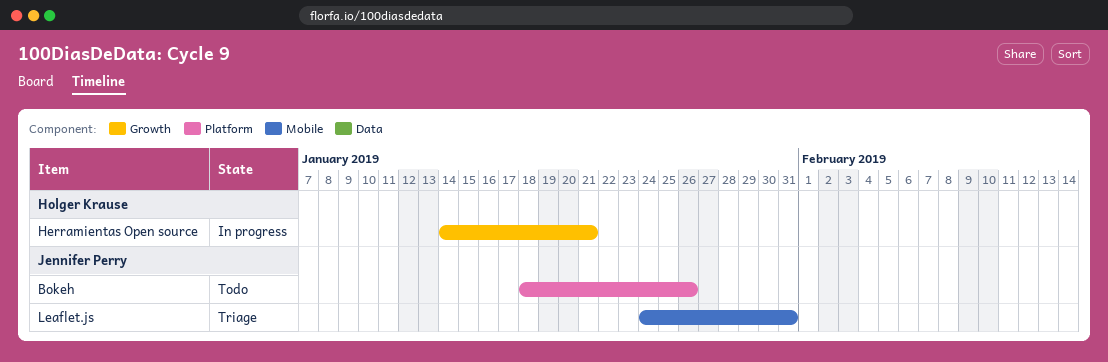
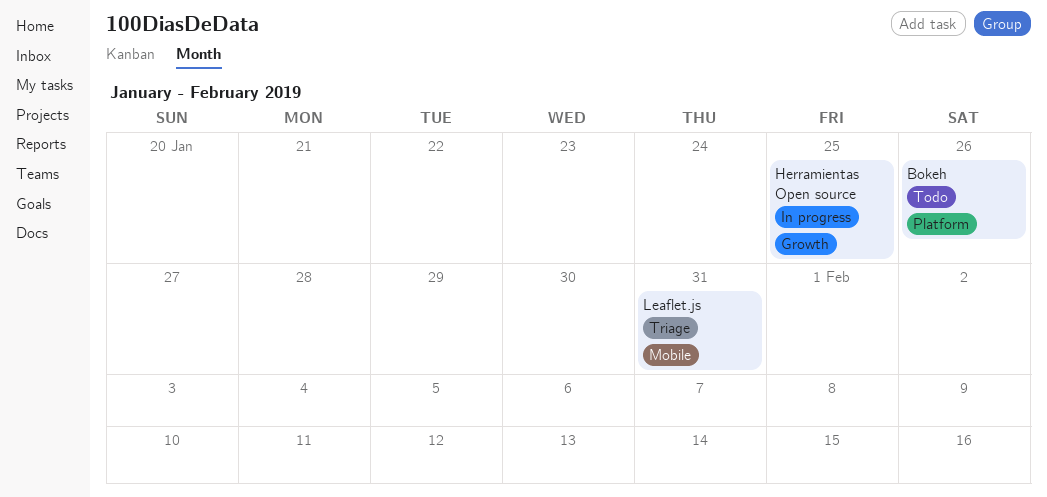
Herramientas Open source, due: Jan 21 -> Jan 25

